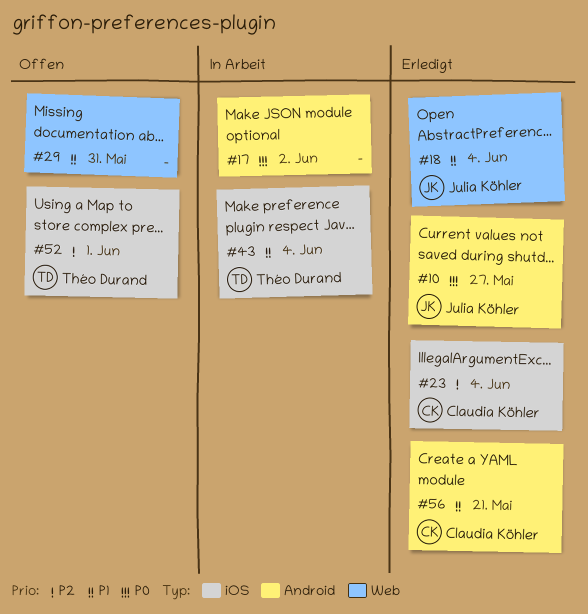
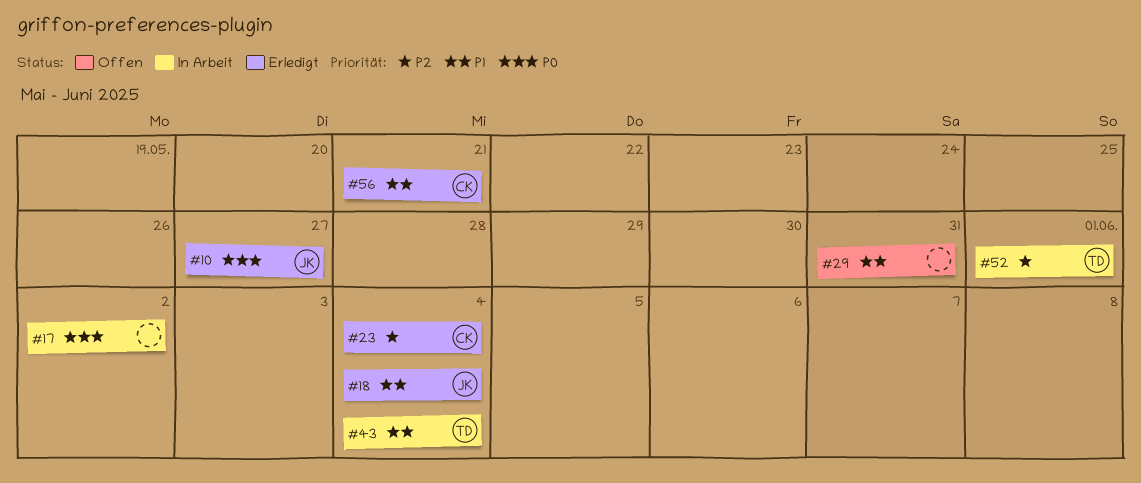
#52, status: Offen -> In Arbeit

